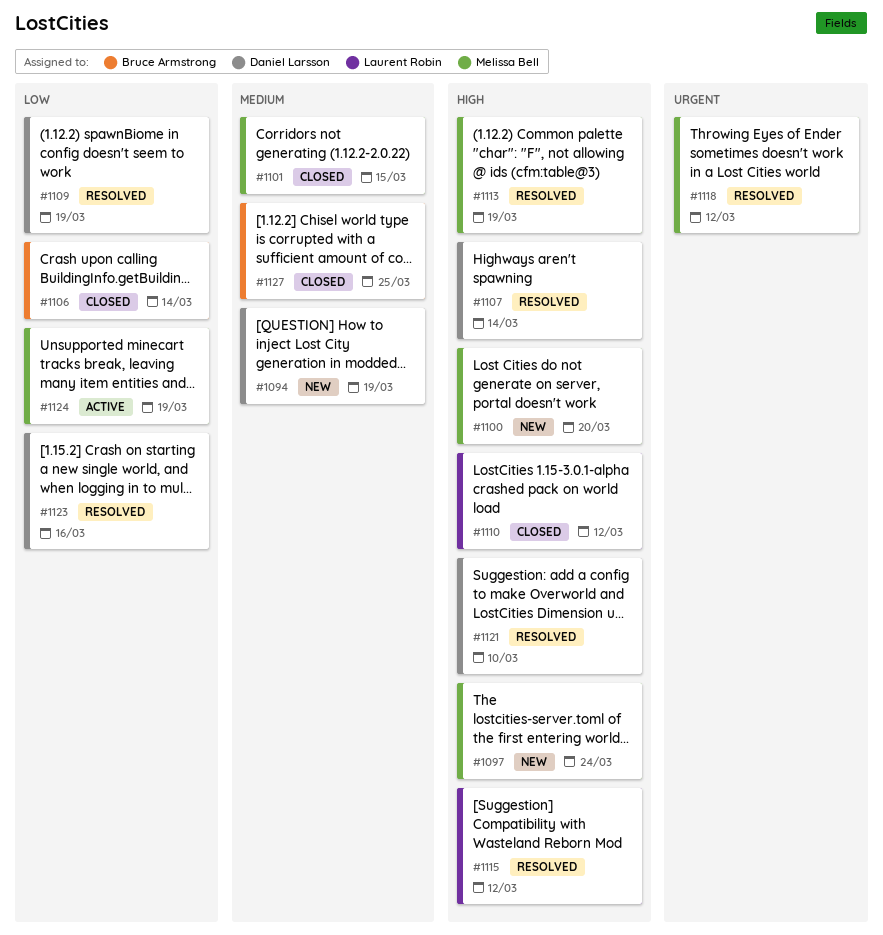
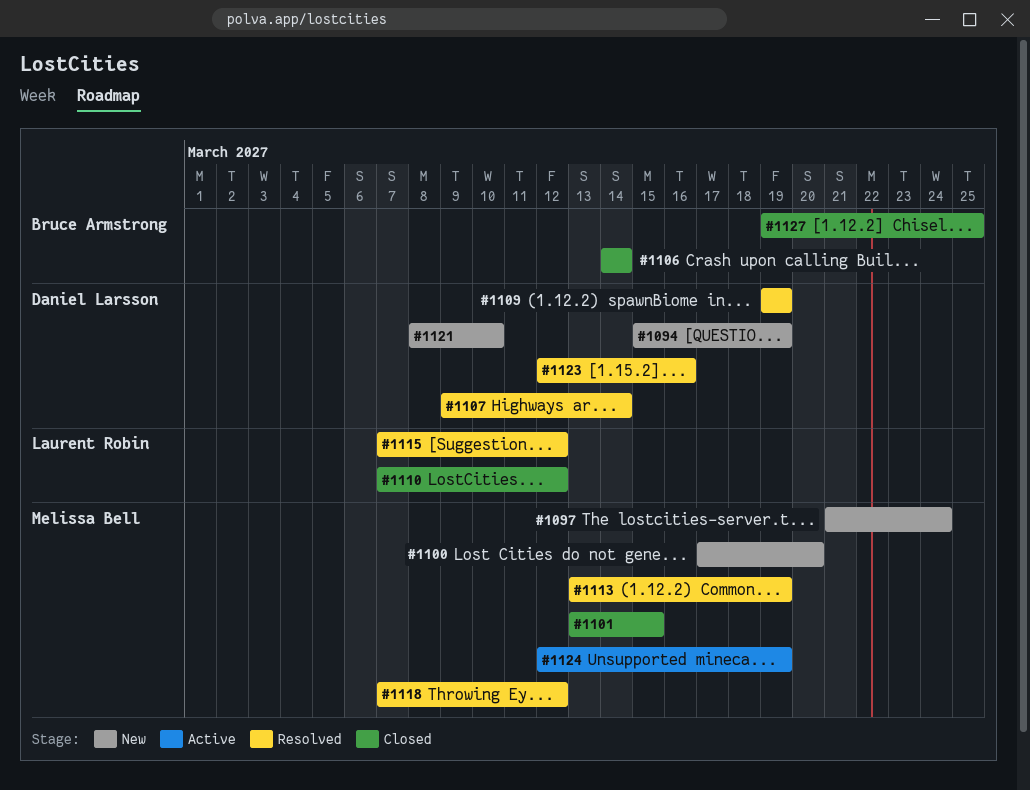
#1121, status: Resolved -> New

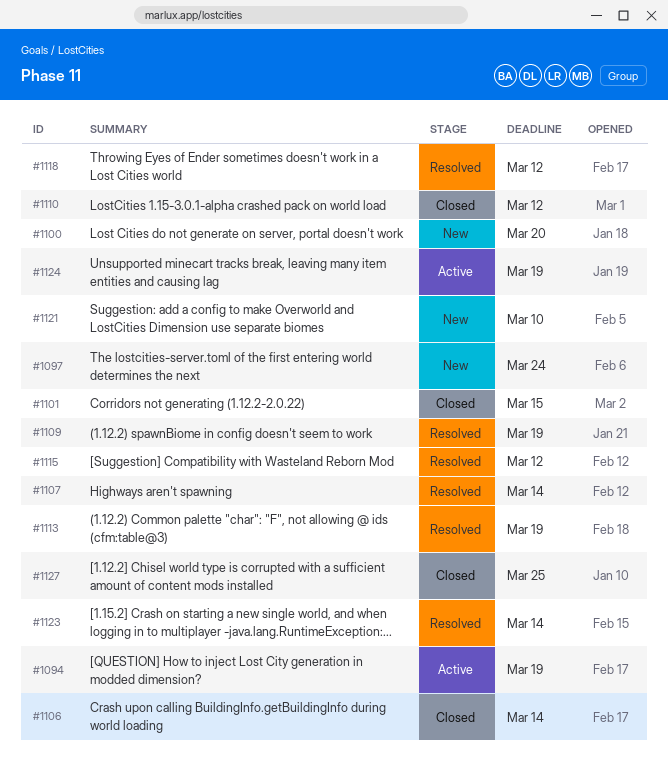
#1094, status: New -> Active
#1123, due: Mar 16 -> Mar 14

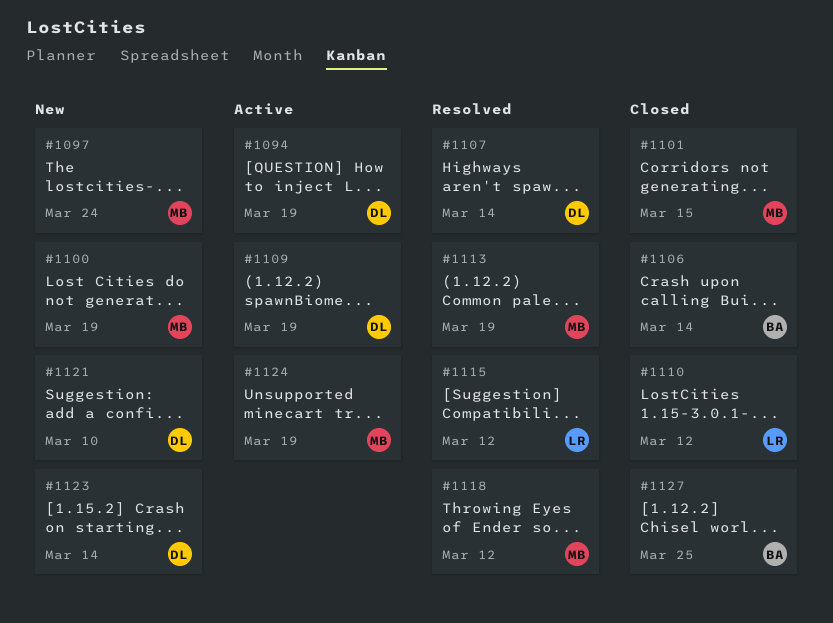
#1100, due: Mar 20 -> Mar 19
#1109, status: Resolved -> Active
#1123, status: Resolved -> New

